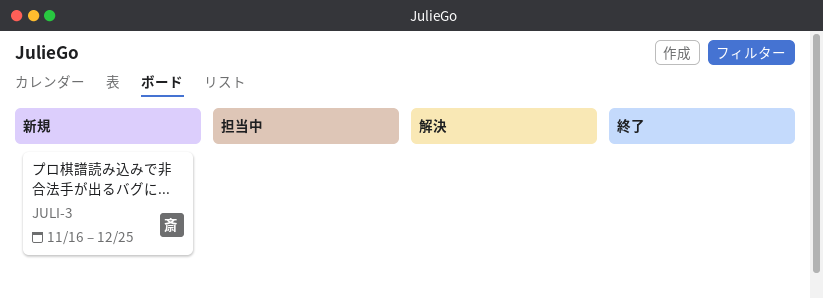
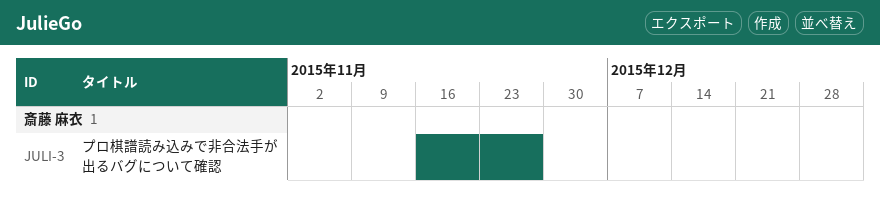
JULI-3, due: Dec 25 -> Nov 27

